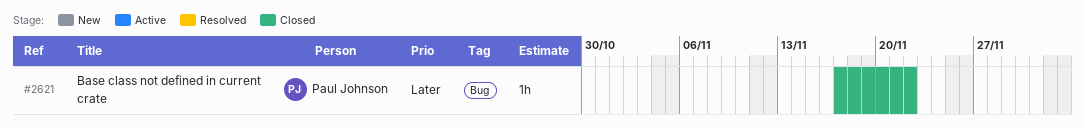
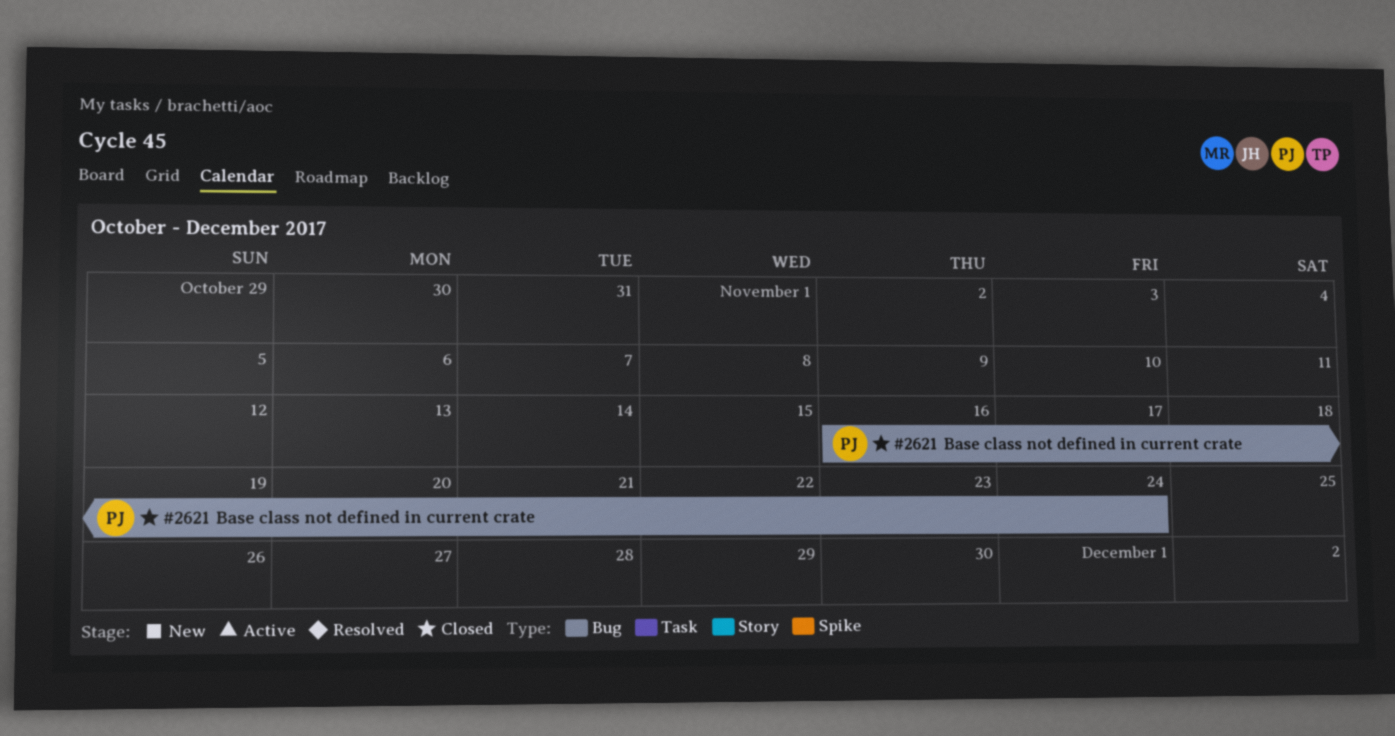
#2621, start: Nov 17 -> Nov 16
#2621, due: Nov 22 -> Nov 24

